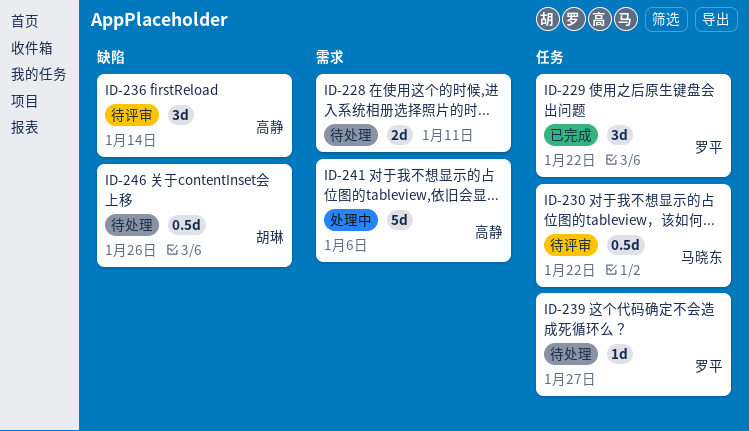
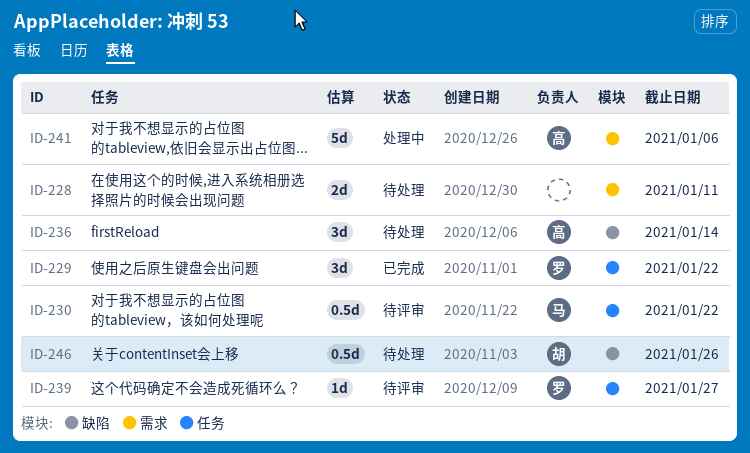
ID-236, status: 待评审 -> 待处理
ID-239, status: 待处理 -> 待评审

